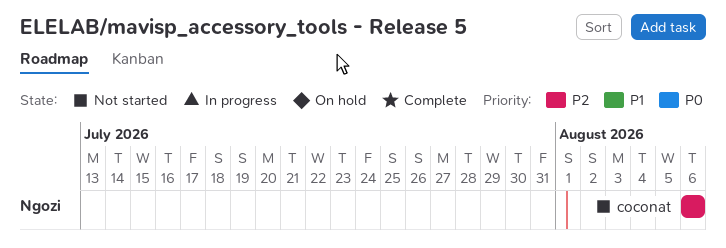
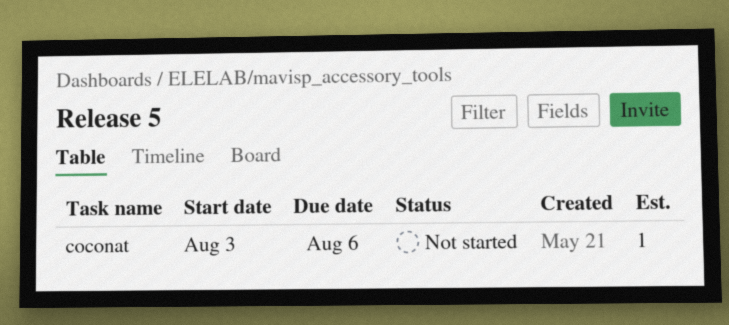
coconat, start: Aug 6 -> Aug 3

